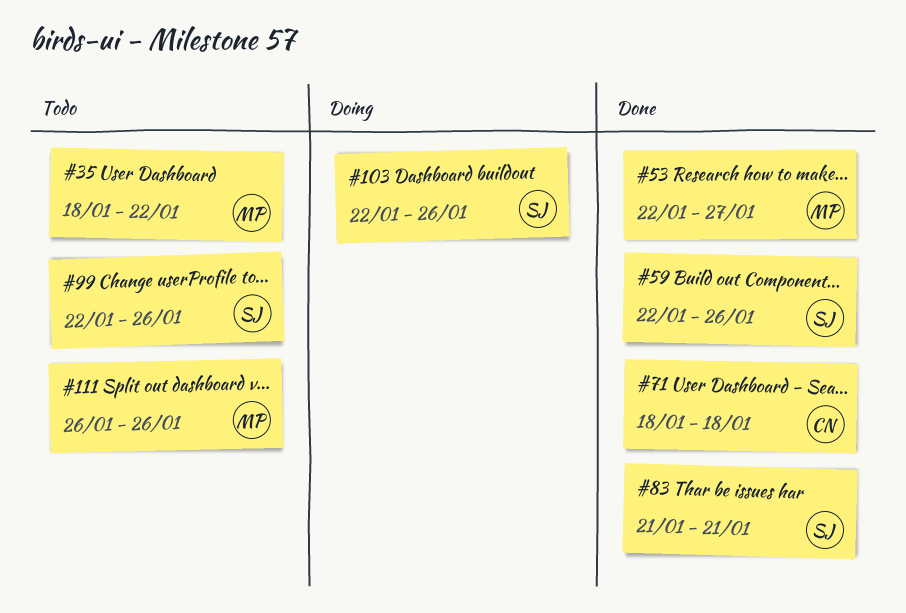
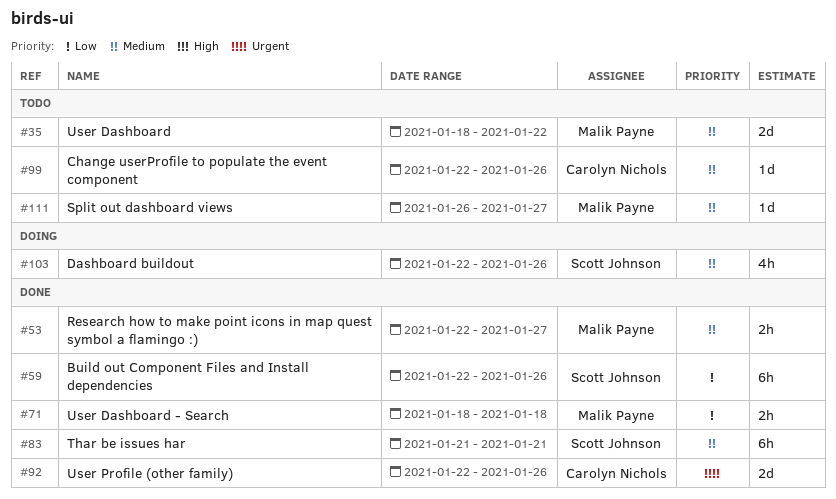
#71, owner: Carolyn Nichols -> Malik Payne
#92: none -> present
#99, owner: Scott Johnson -> Carolyn Nichols
#111, due: Jan 26 -> Jan 27

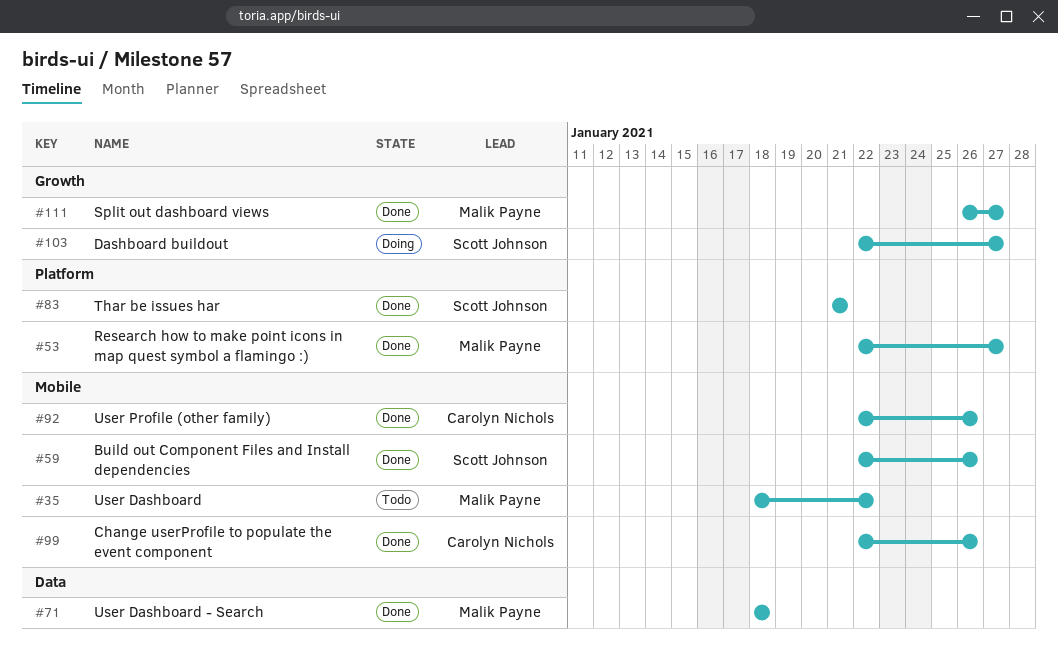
#99, status: Todo -> Done
#103, due: Jan 26 -> Jan 27
#111, status: Todo -> Done

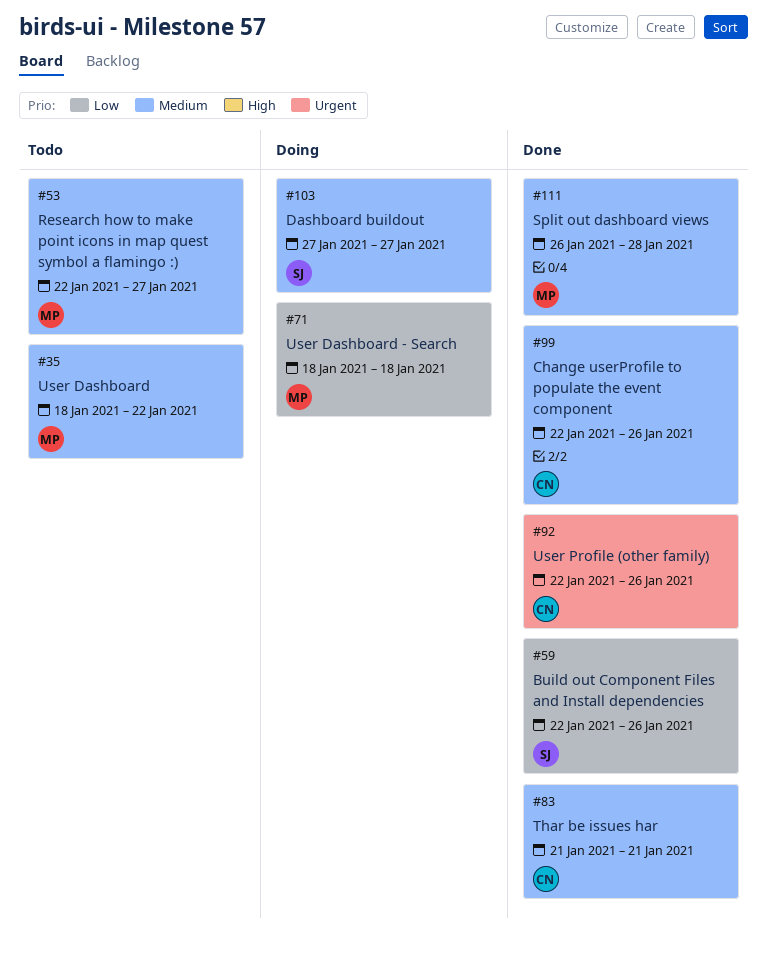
#53, status: Done -> Todo
#71, status: Done -> Doing
#83, owner: Scott Johnson -> Carolyn Nichols
#103, start: Jan 22 -> Jan 27
#111, due: Jan 27 -> Jan 28

